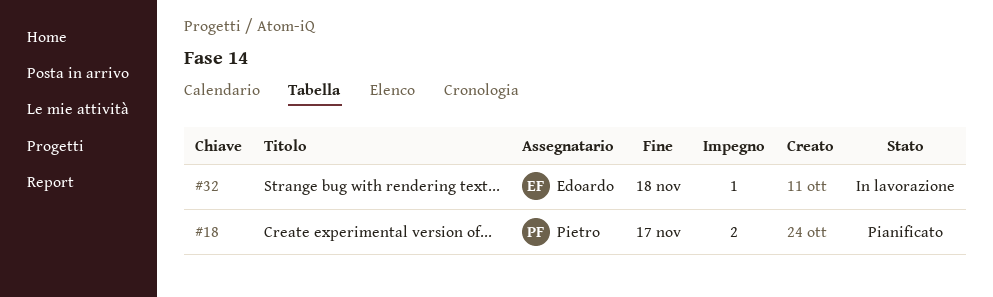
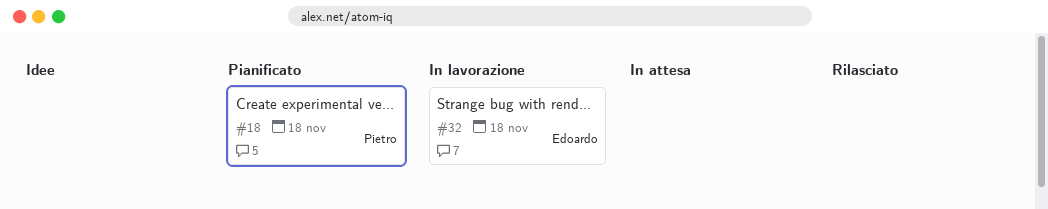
#18, due: Nov 17 -> Nov 18

